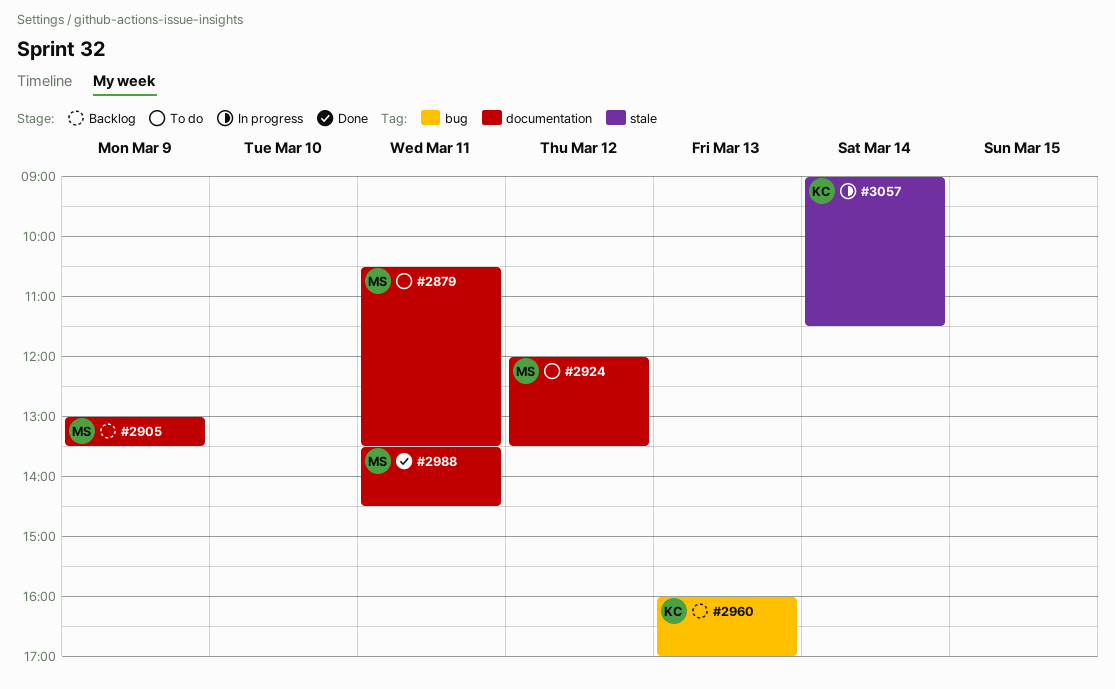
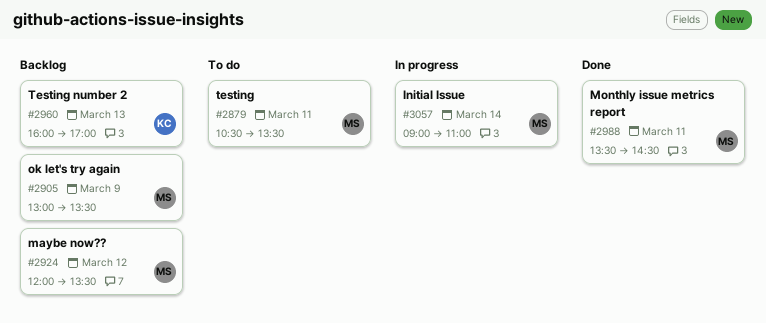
#2924, status: To do -> Backlog
#3057, owner: KC -> MS
#3057, ends: 11:30 -> 11:00

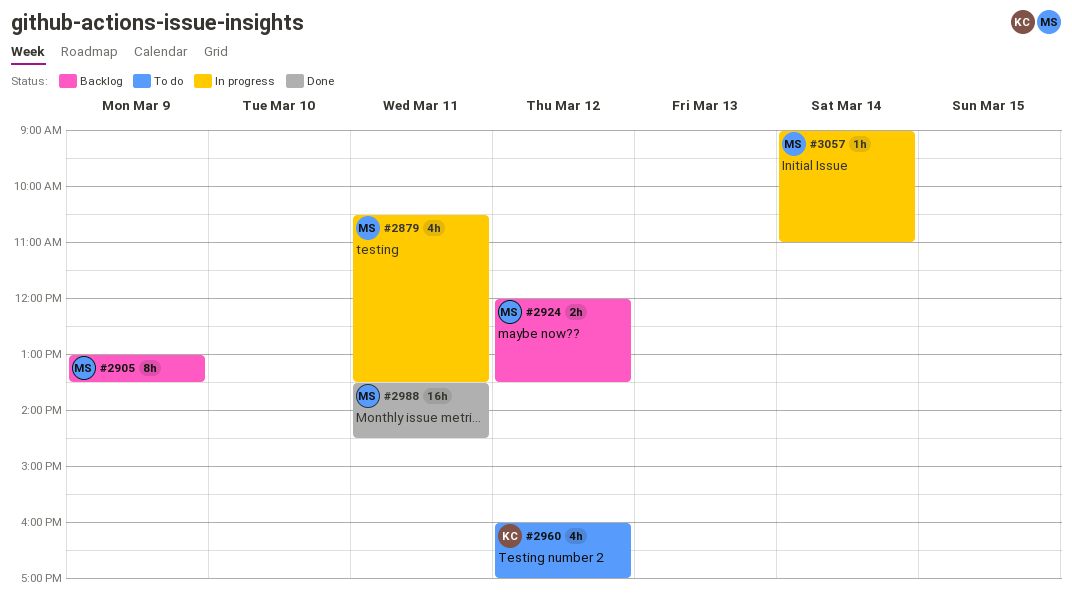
#2879, status: To do -> In progress
#2960, status: Backlog -> To do
#2960, day: Mar 13 -> Mar 12

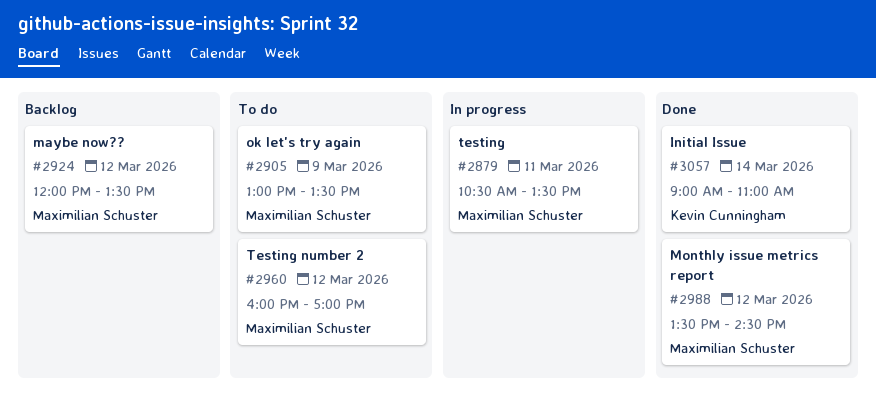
#2905, status: Backlog -> To do
#2960, owner: Kevin Cunningham -> Maximilian Schuster
#2988, day: Mar 11 -> Mar 12
#3057, status: In progress -> Done
#3057, owner: Maximilian Schuster -> Kevin Cunningham

